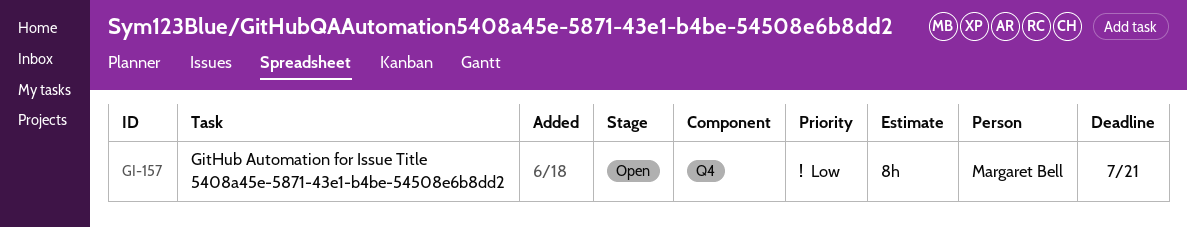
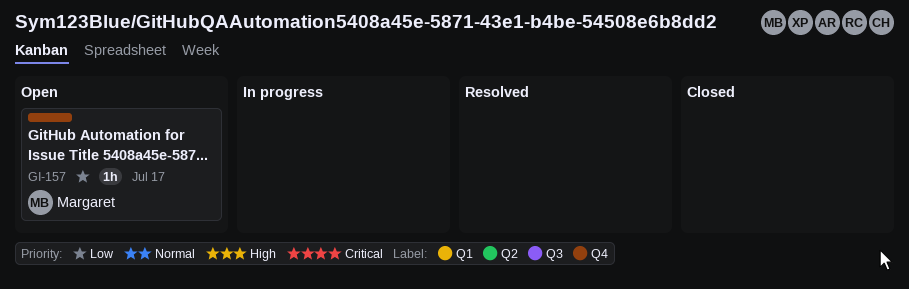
GI-157, estimate: 8h -> 1h
GI-157, due: Jul 21 -> Jul 17

